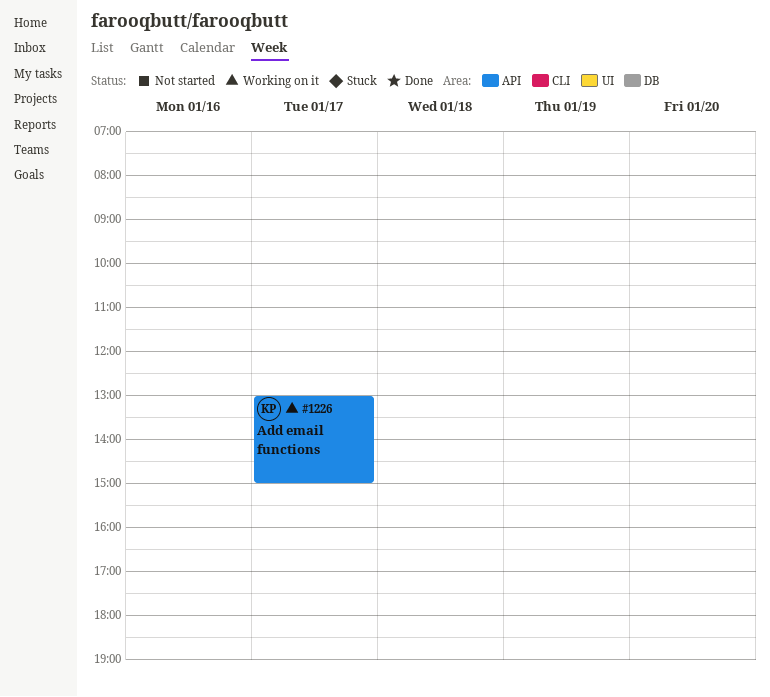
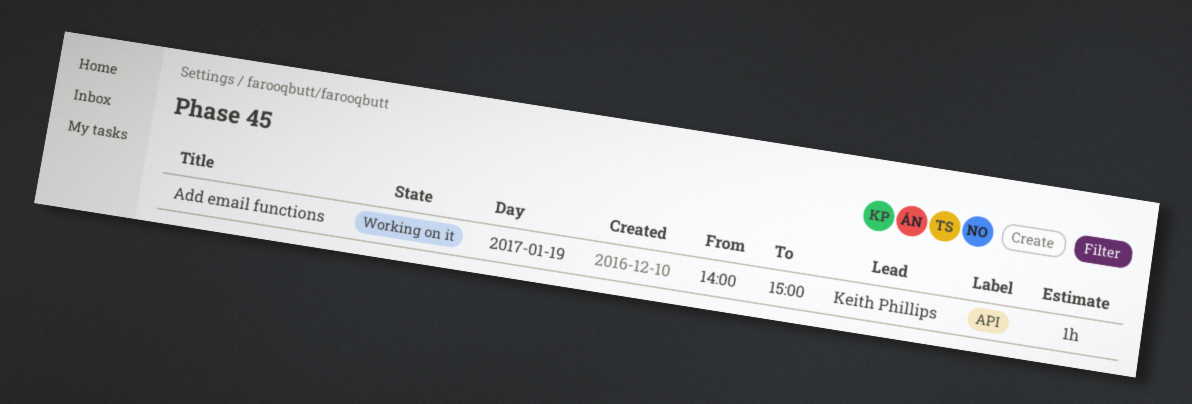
Add email functions, day: Jan 17 -> Jan 19
Add email functions, begins: 13:00 -> 14:00

